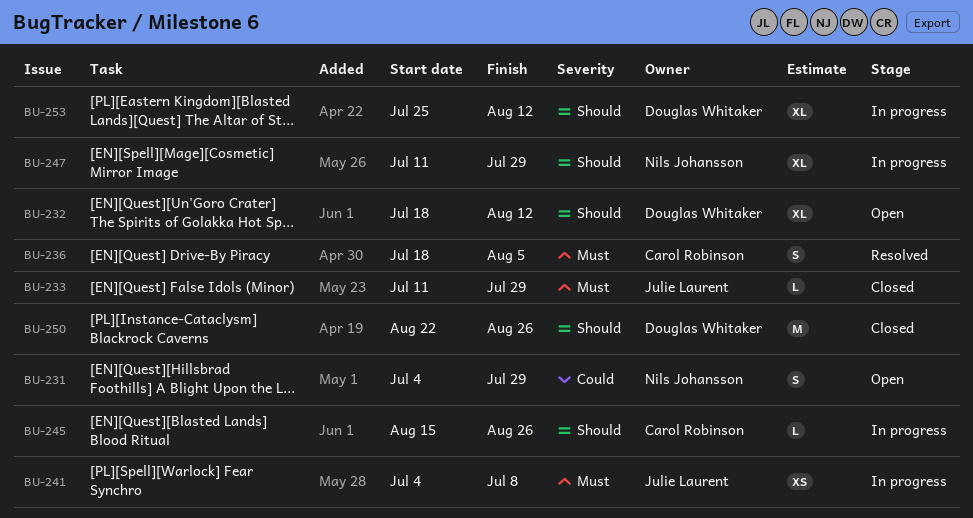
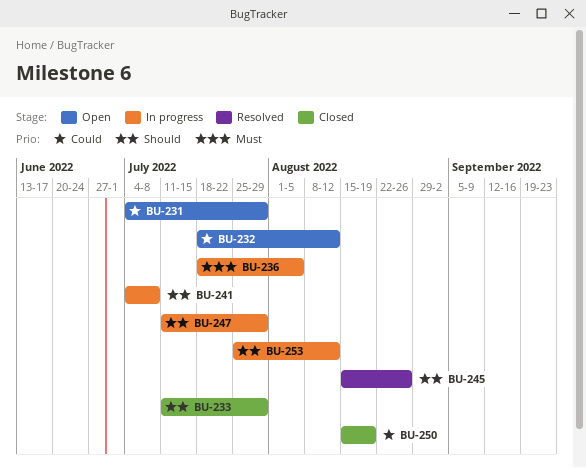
BU-232, priority: Should -> Could
BU-233, priority: Must -> Should
BU-236, status: Resolved -> In progress
BU-241, priority: Must -> Should
BU-245, status: In progress -> Resolved
BU-250, priority: Should -> Could
BU-250, start: Aug 22 -> Aug 15
BU-250, due: Aug 26 -> Aug 19

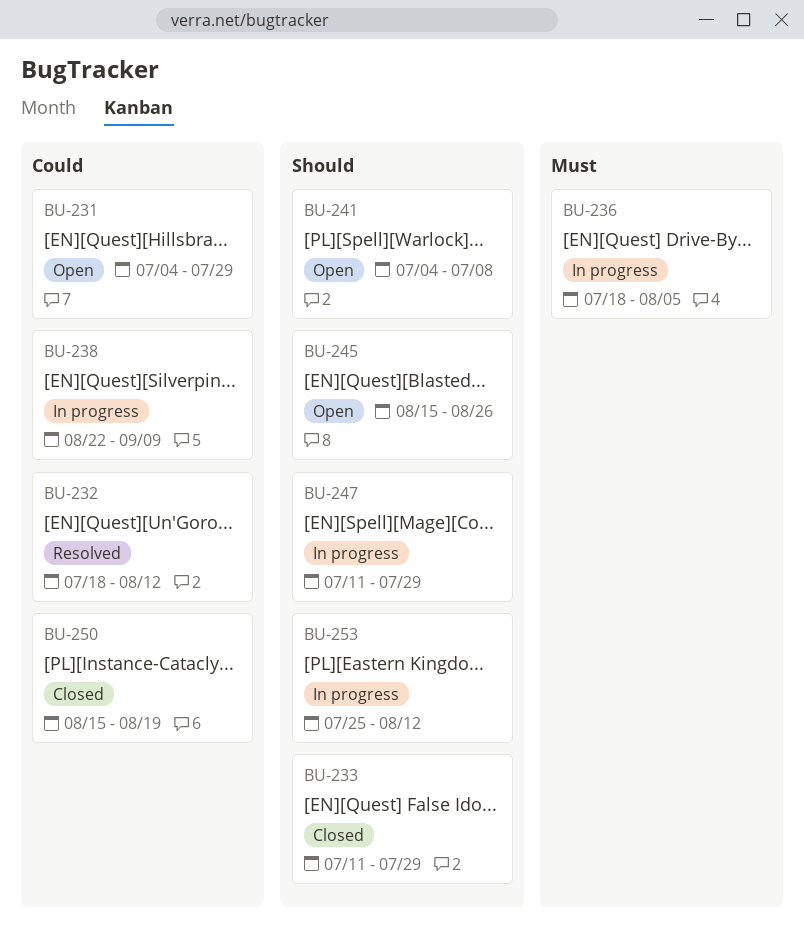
BU-232, status: Open -> Resolved
BU-238: none -> present
BU-241, status: In progress -> Open
BU-245, status: Resolved -> Open

